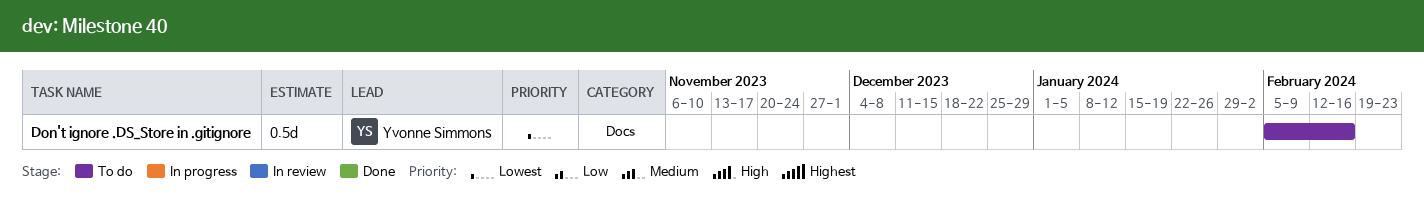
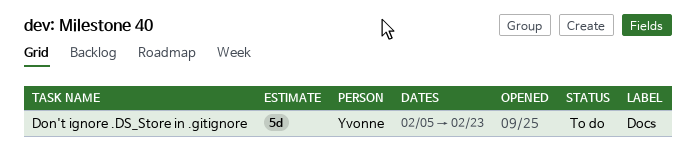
Don't ignore .DS_Store in .gitignore, estimate: 0.5d -> 5d
Don't ignore .DS_Store in .gitignore, due: Feb 16 -> Feb 23

